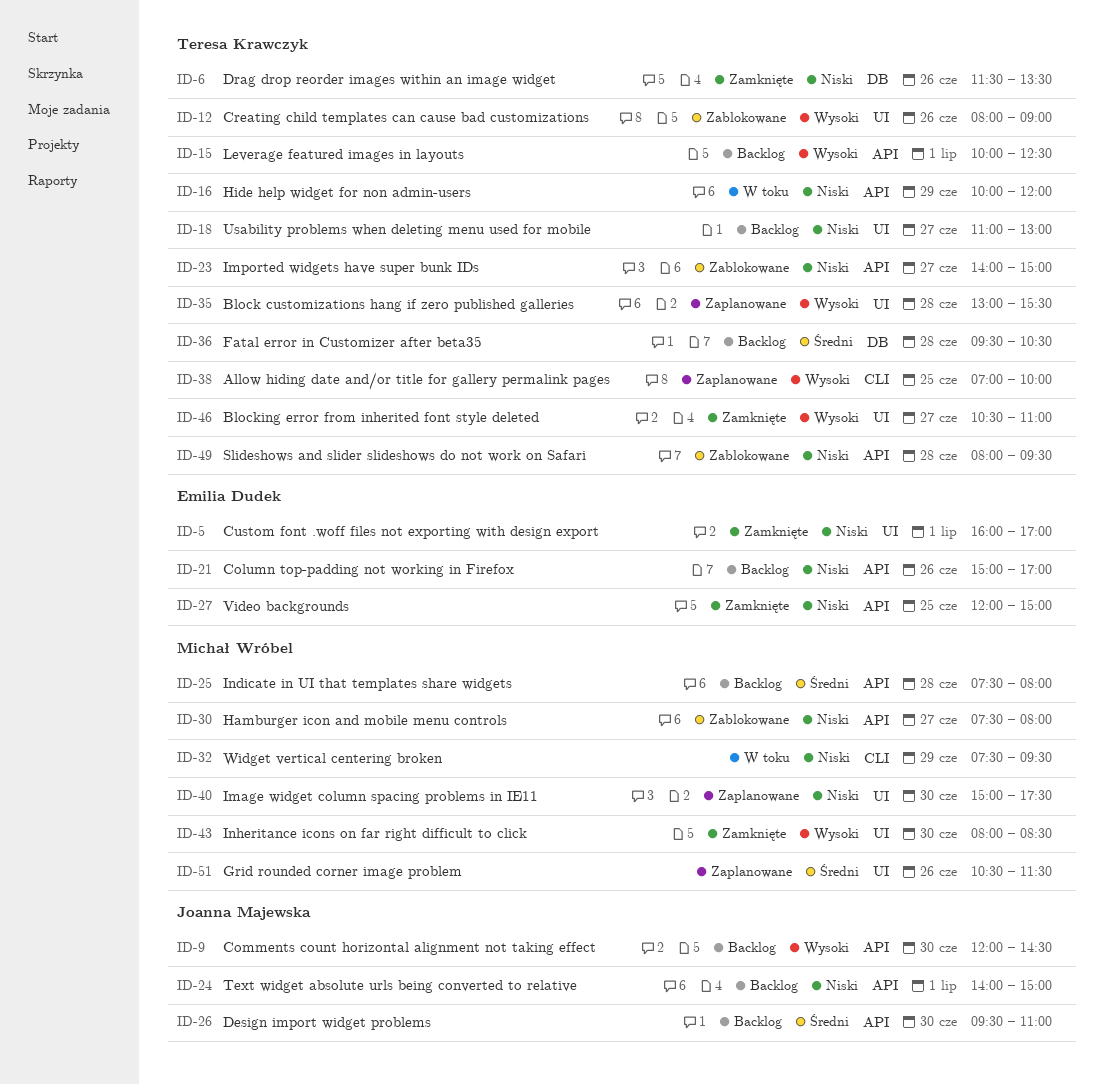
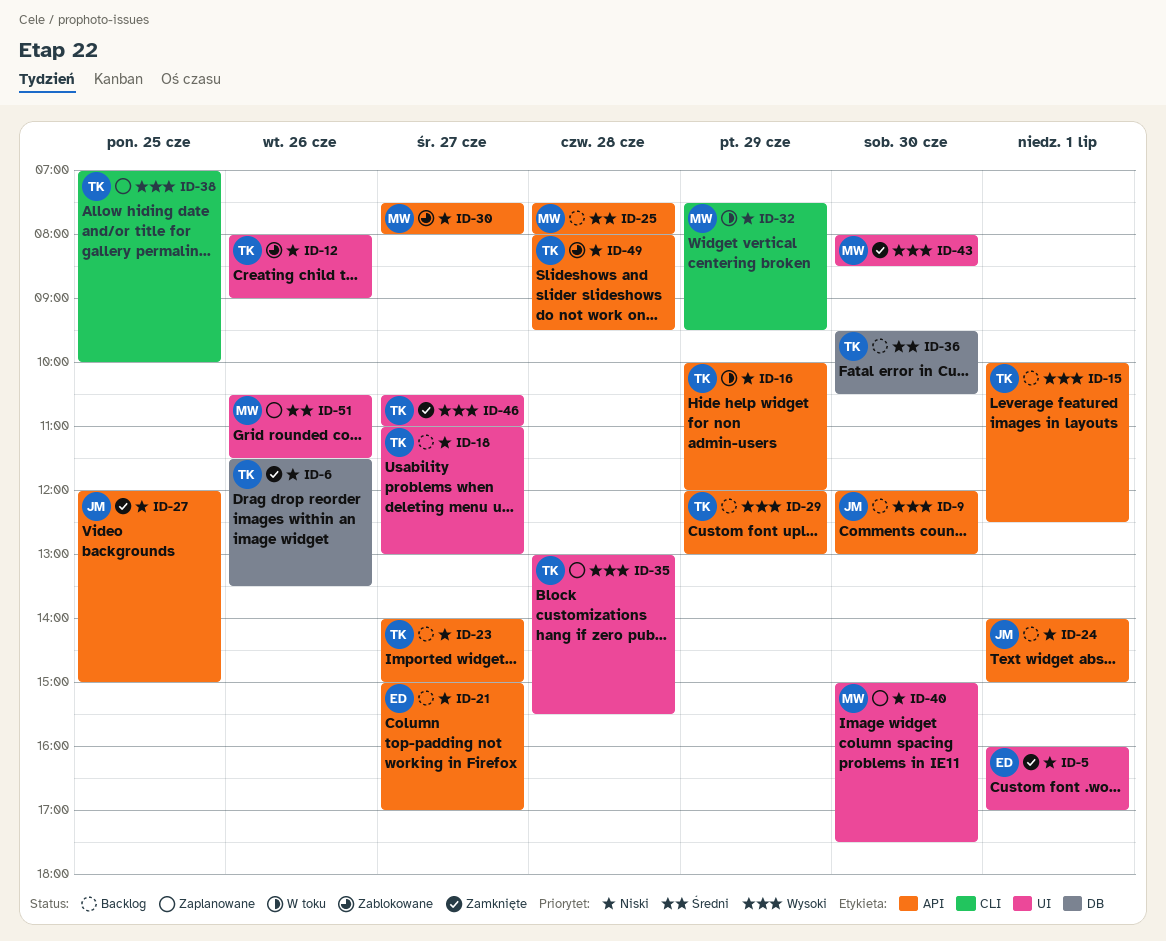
ID-9, ends: 14:30 -> 13:00
ID-12, priority: Wysoki -> Niski
ID-21, day: Jun 26 -> Jun 27
ID-23, status: Zablokowane -> Backlog
ID-26: present -> none
ID-27, owner: Emilia Dudek -> Joanna Majewska
ID-29: none -> present
ID-36, day: Jun 28 -> Jun 30

